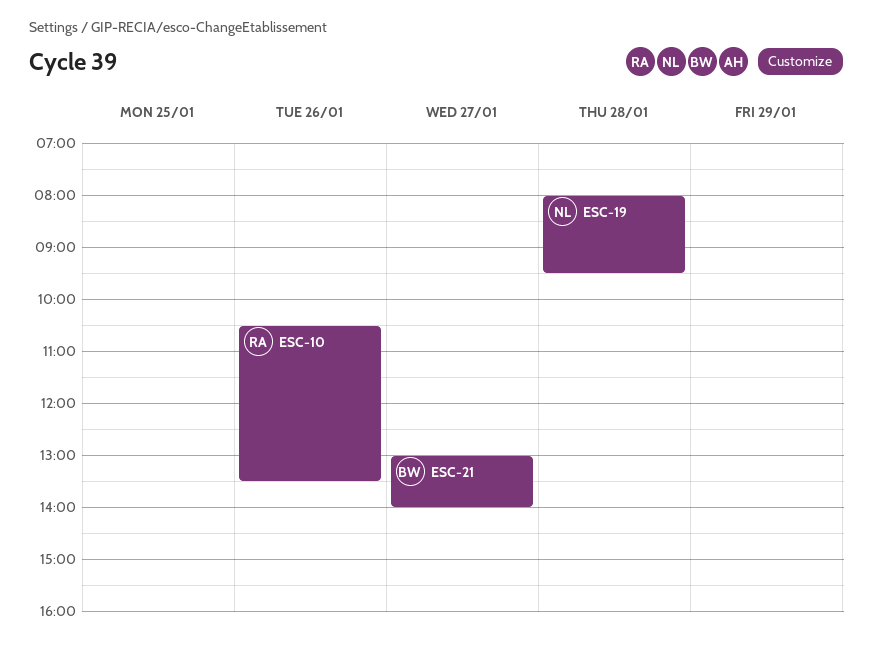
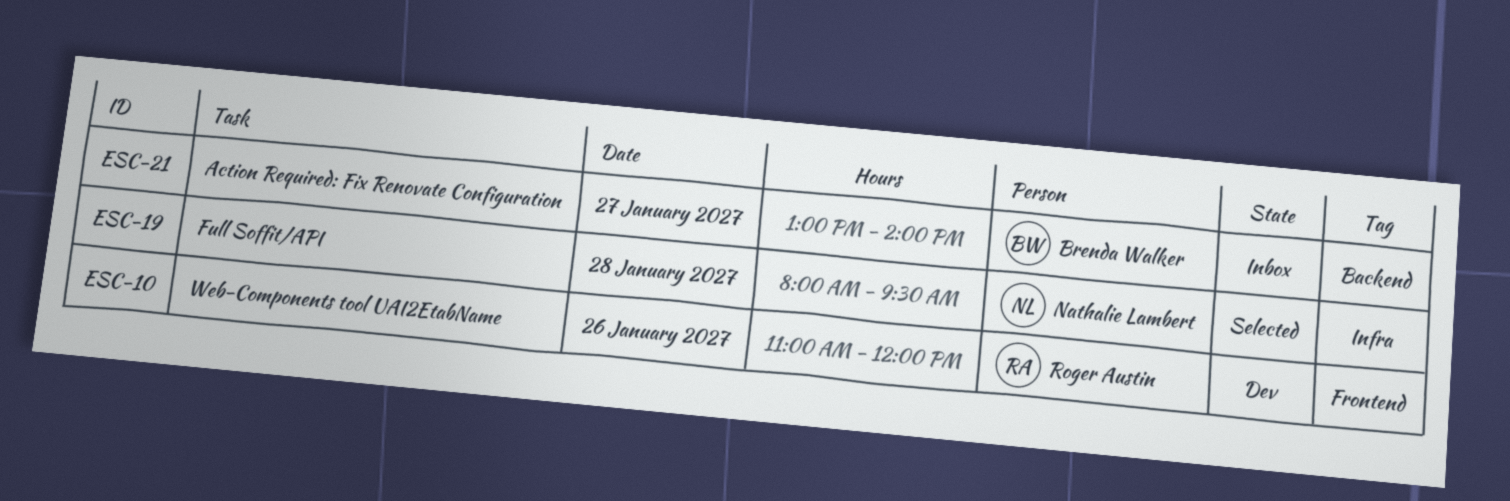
ESC-10, begins: 10:30 -> 11:00
ESC-10, ends: 13:30 -> 12:00

